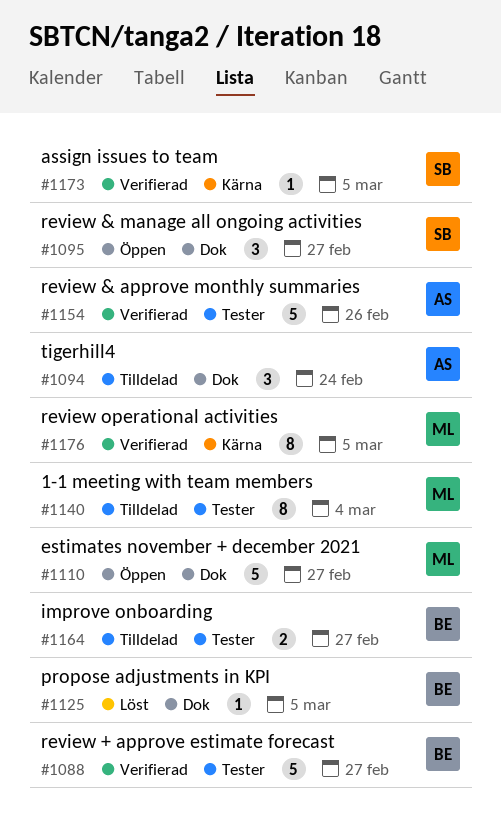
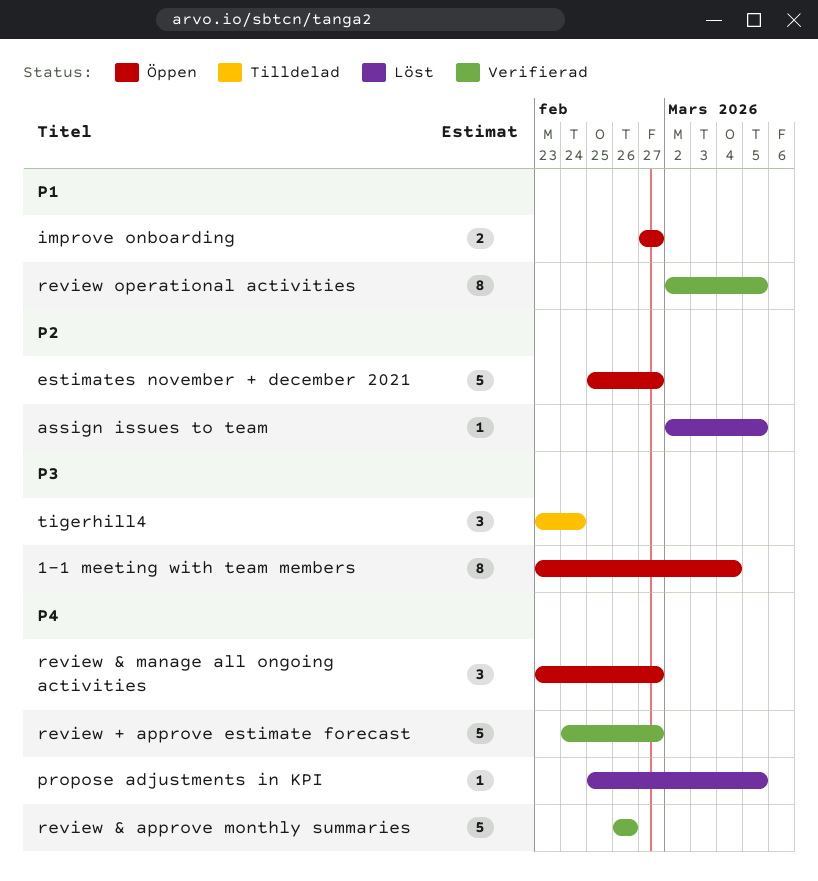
1-1 meeting with team members, status: Tilldelad -> Öppen
assign issues to team, status: Verifierad -> Löst
improve onboarding, status: Tilldelad -> Öppen

